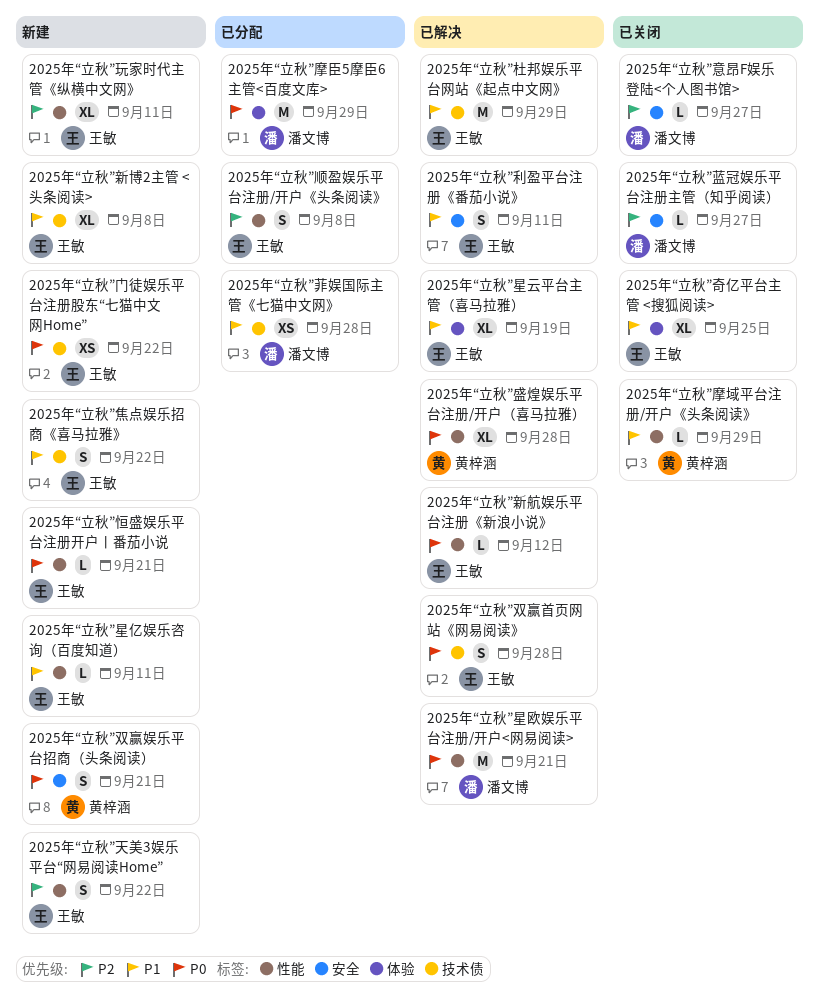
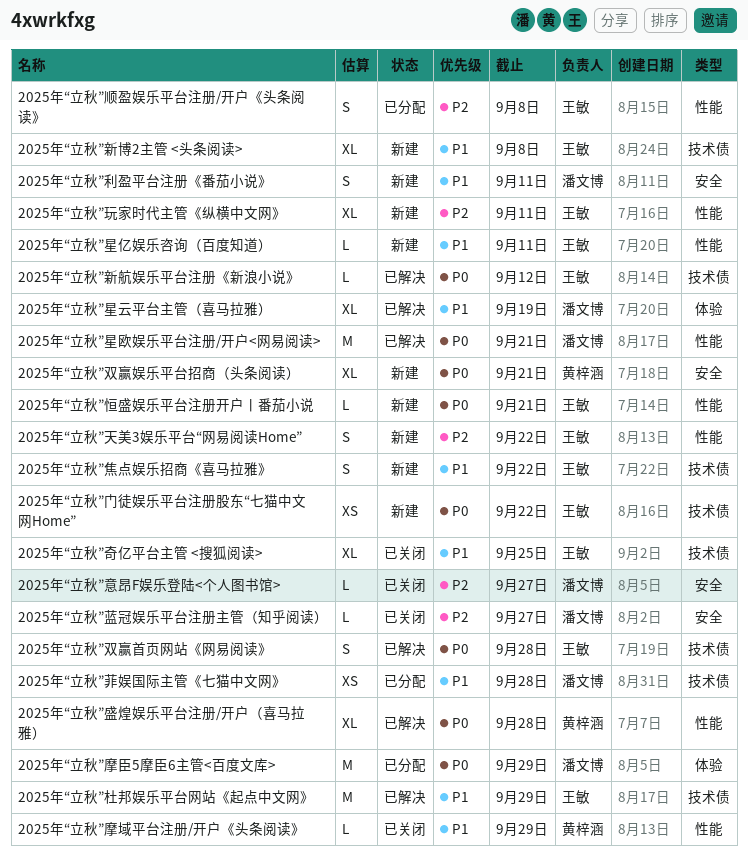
2025年“立秋”利盈平台注册《番茄小说》, status: 已解决 -> 新建
2025年“立秋”利盈平台注册《番茄小说》, owner: 王敏 -> 潘文博
2025年“立秋”双赢娱乐平台招商（头条阅读）, estimate: S -> XL
2025年“立秋”奇亿平台主管 <搜狐阅读>, label: 体验 -> 技术债
2025年“立秋”新航娱乐平台注册《新浪小说》, label: 性能 -> 技术债
2025年“立秋”星云平台主管（喜马拉雅）, owner: 王敏 -> 潘文博

